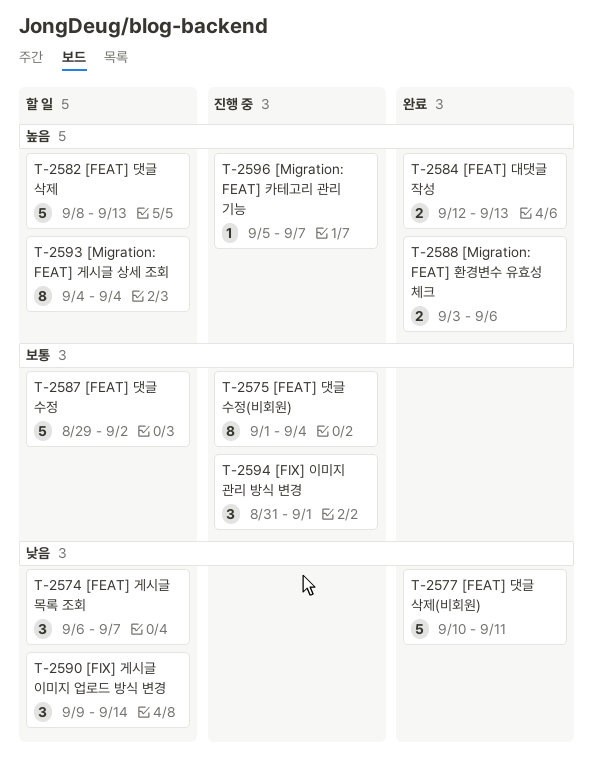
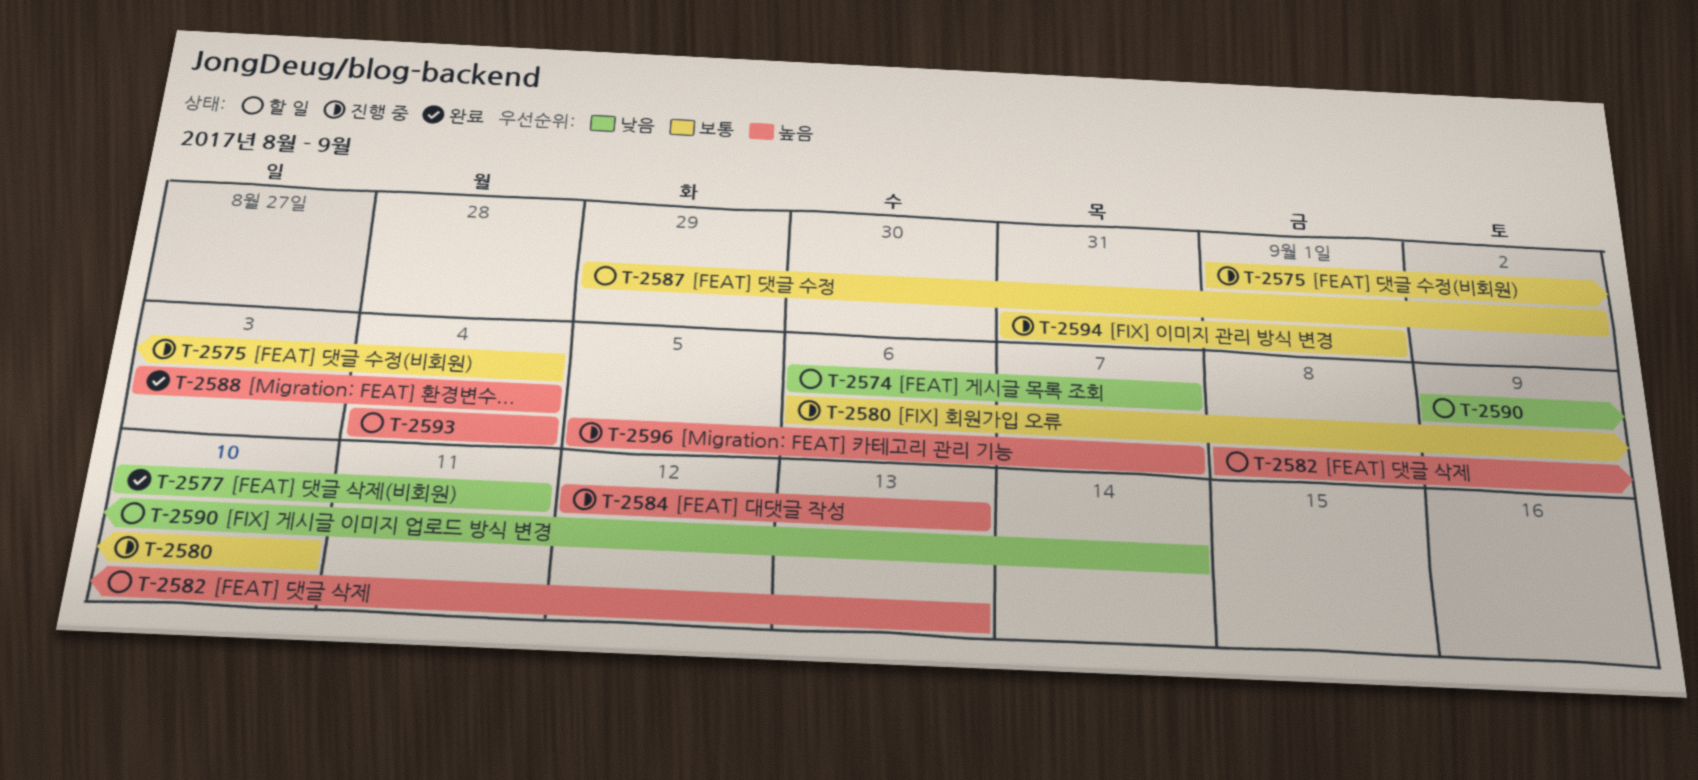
T-2580: none -> present
T-2584, status: 완료 -> 진행 중
T-2588, due: Sep 6 -> Sep 4

